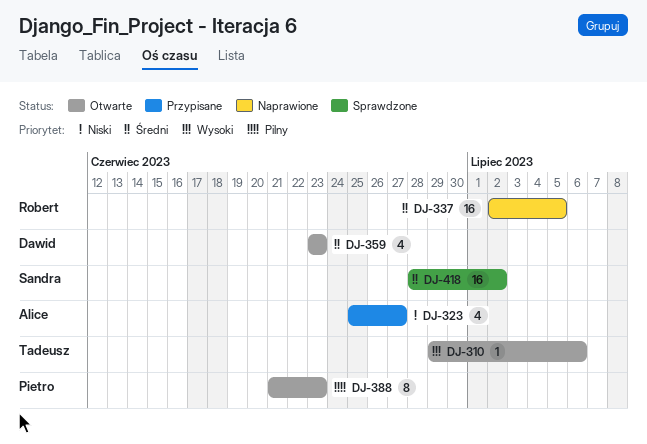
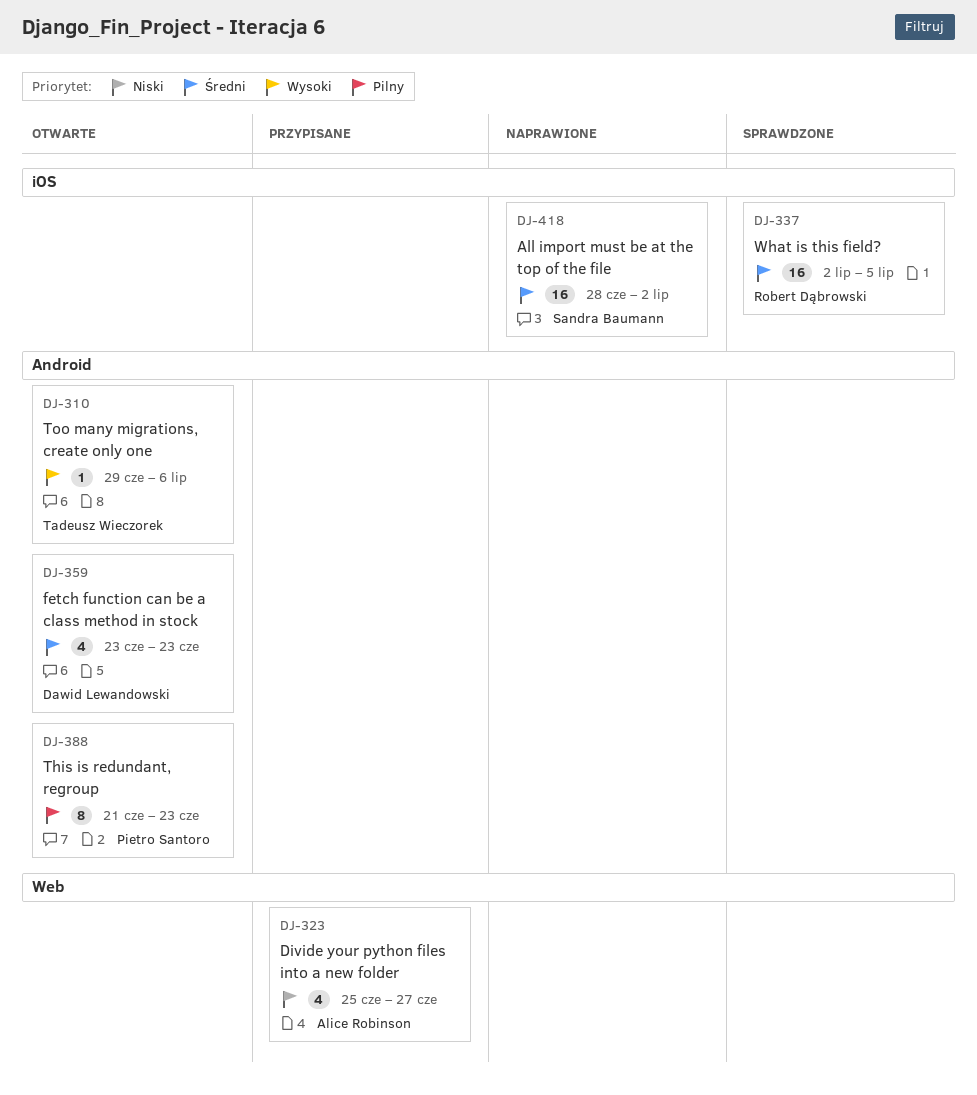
DJ-337, status: Naprawione -> Sprawdzone
DJ-418, status: Sprawdzone -> Naprawione

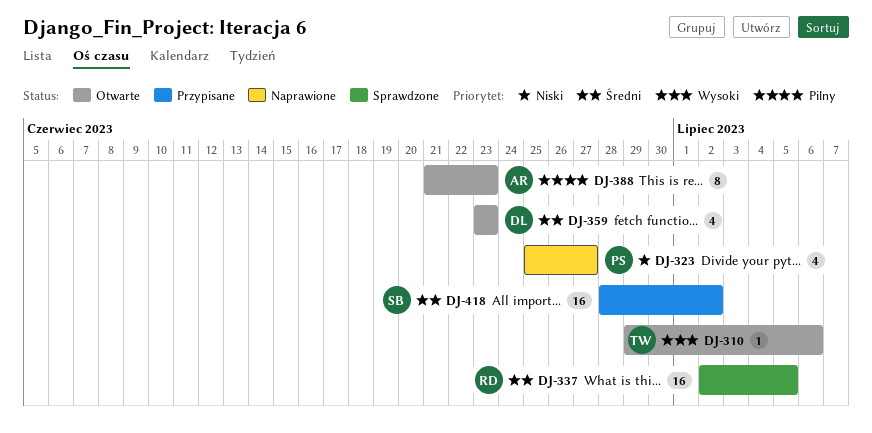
DJ-323, status: Przypisane -> Naprawione
DJ-323, owner: Alice Robinson -> Pietro Santoro
DJ-388, owner: Pietro Santoro -> Alice Robinson
DJ-418, status: Naprawione -> Przypisane

